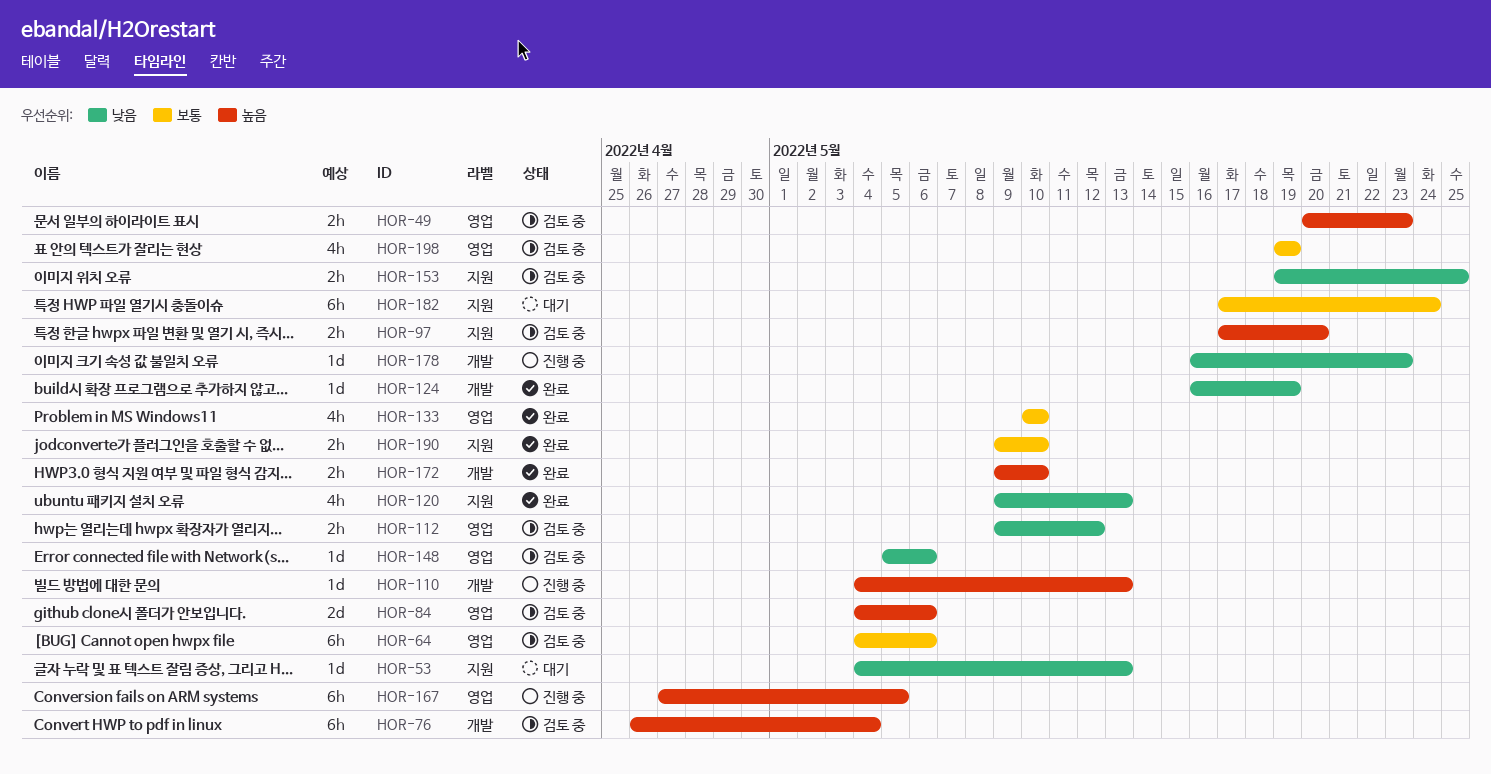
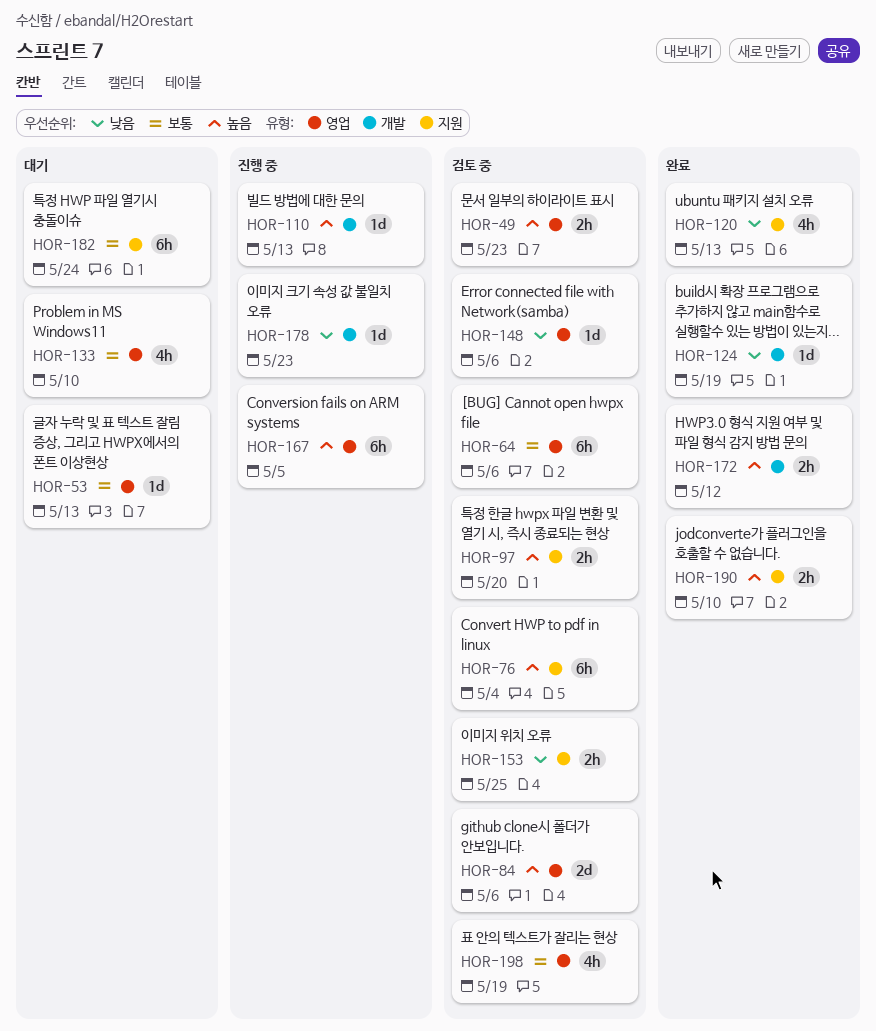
HOR-53, priority: 낮음 -> 보통
HOR-53, label: 지원 -> 영업
HOR-76, label: 개발 -> 지원
HOR-112: present -> none
HOR-133, status: 완료 -> 대기
HOR-172, due: May 10 -> May 12
HOR-190, priority: 보통 -> 높음

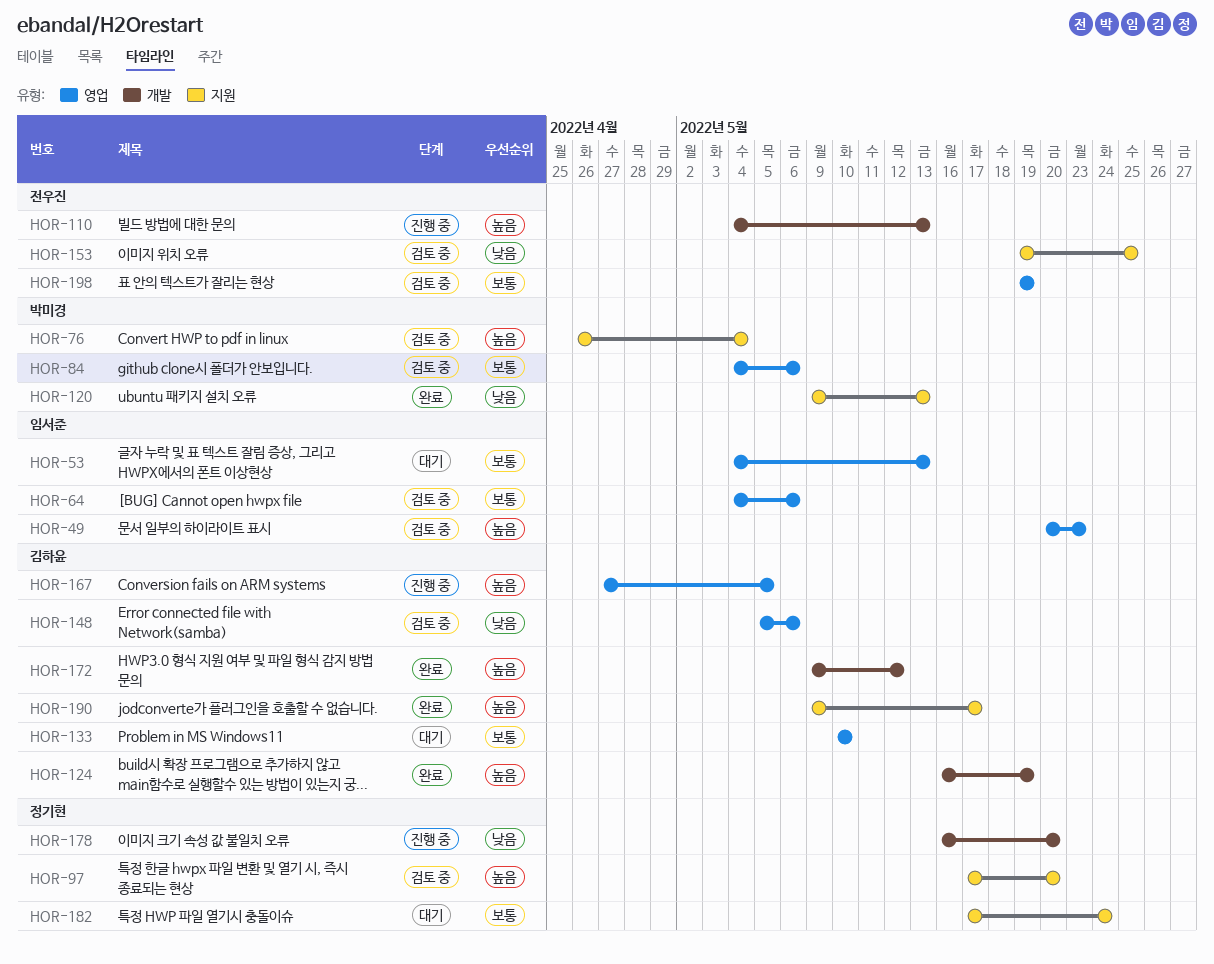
HOR-84, priority: 높음 -> 보통
HOR-124, priority: 낮음 -> 높음
HOR-178, due: May 23 -> May 20
HOR-190, due: May 10 -> May 17

